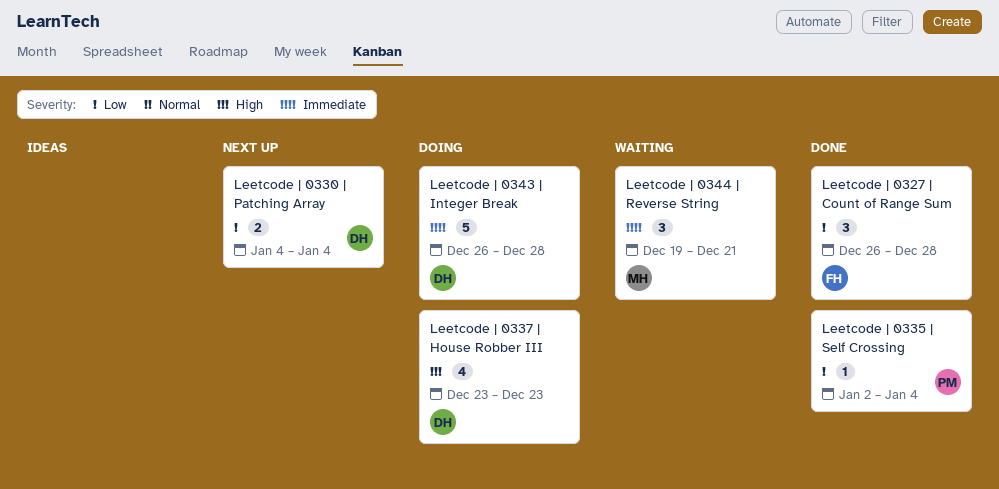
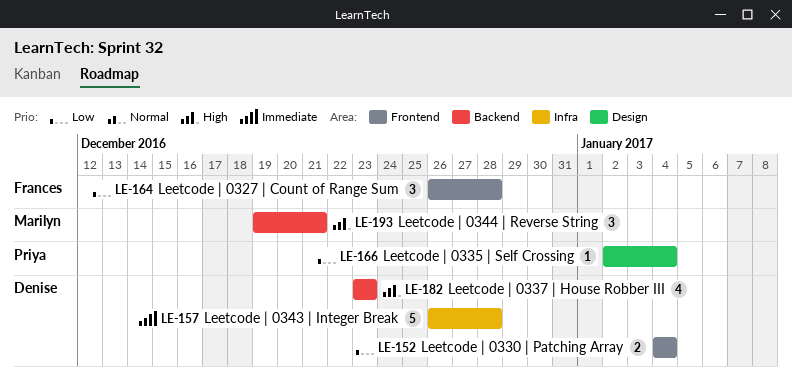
Leetcode | 0344 | Reverse String, priority: Immediate -> High

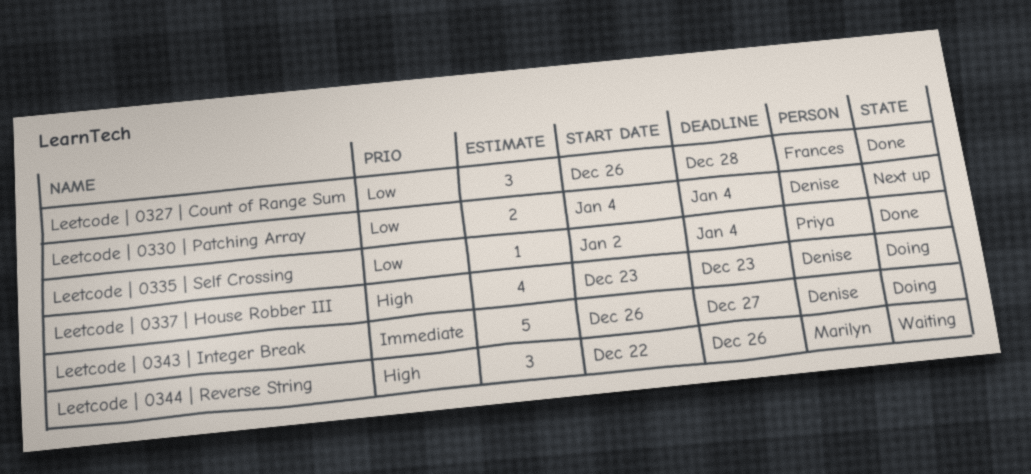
Leetcode | 0343 | Integer Break, due: Dec 28 -> Dec 27
Leetcode | 0344 | Reverse String, start: Dec 19 -> Dec 22
Leetcode | 0344 | Reverse String, due: Dec 21 -> Dec 26

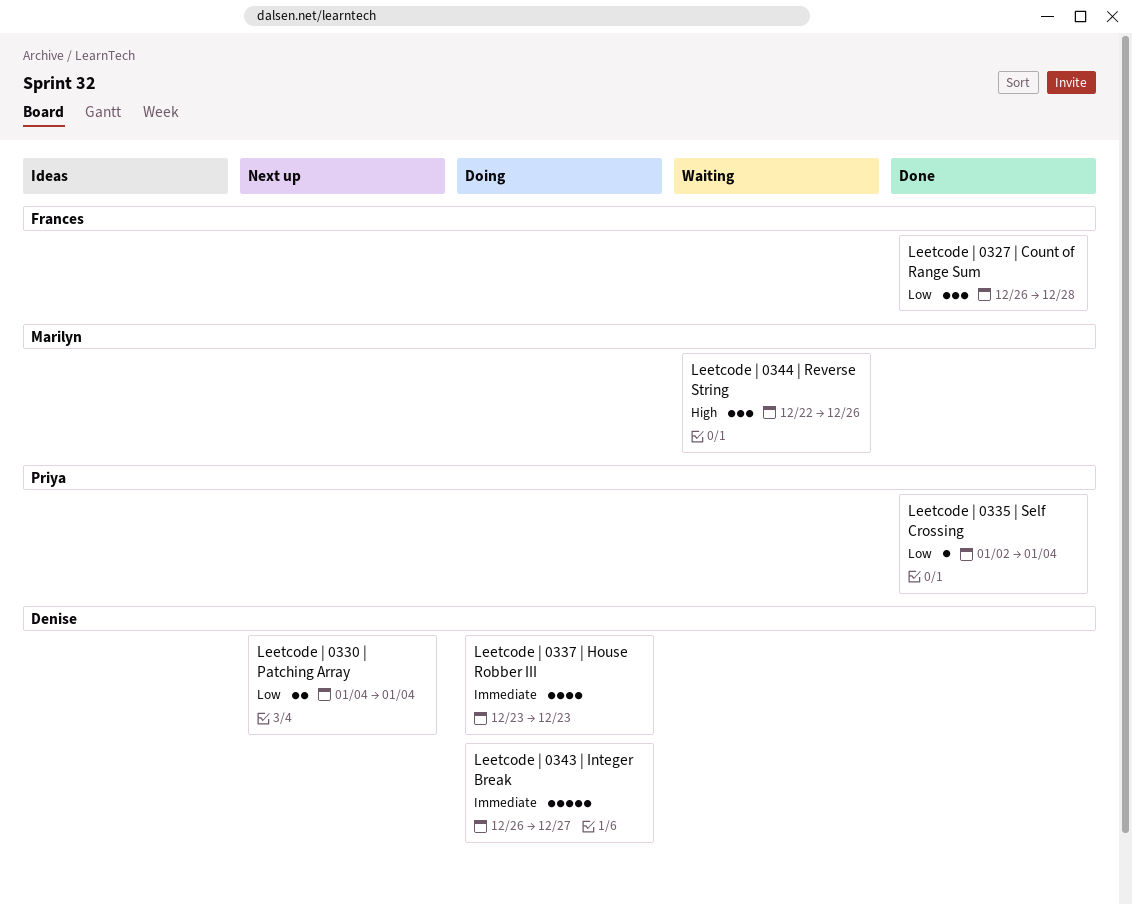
Leetcode | 0337 | House Robber III, priority: High -> Immediate

